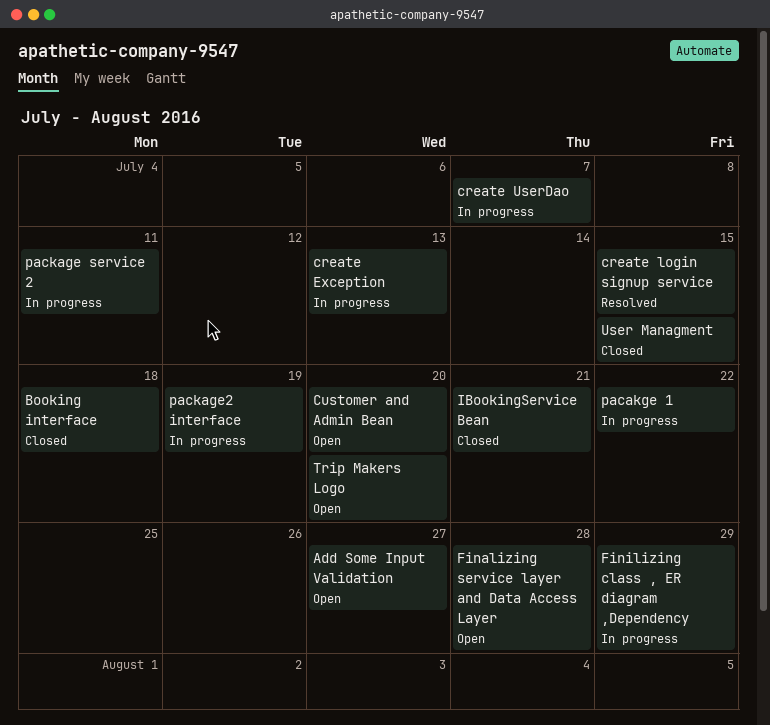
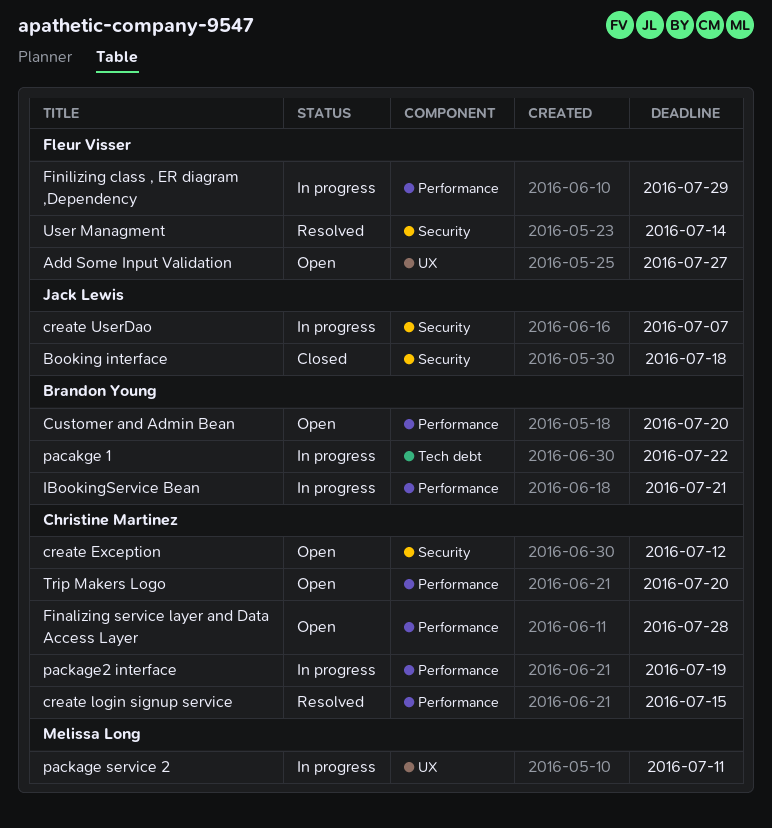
create Exception, status: In progress -> Open
create Exception, due: Jul 13 -> Jul 12
IBookingService Bean, status: Closed -> In progress
User Managment, status: Closed -> Resolved
User Managment, due: Jul 15 -> Jul 14

